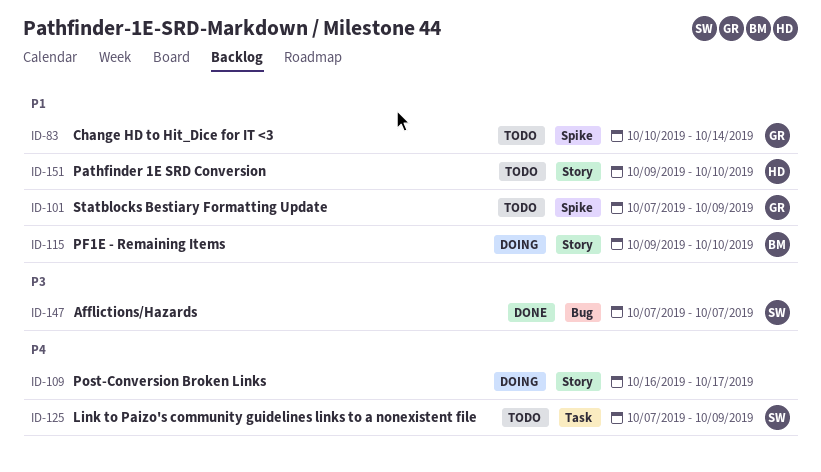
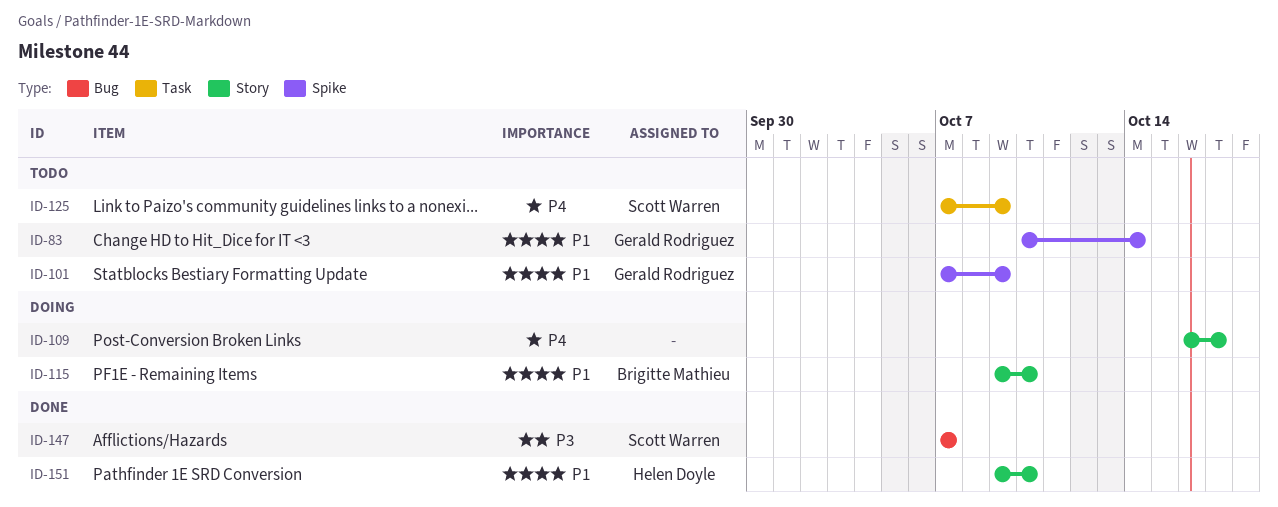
ID-151, status: Todo -> Done

